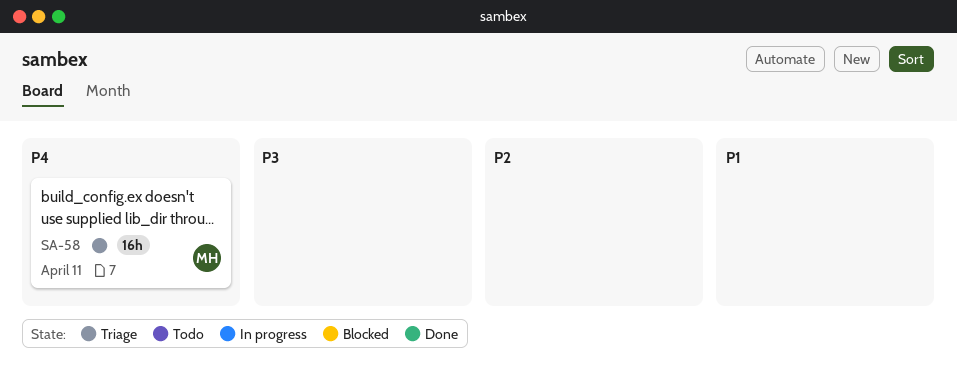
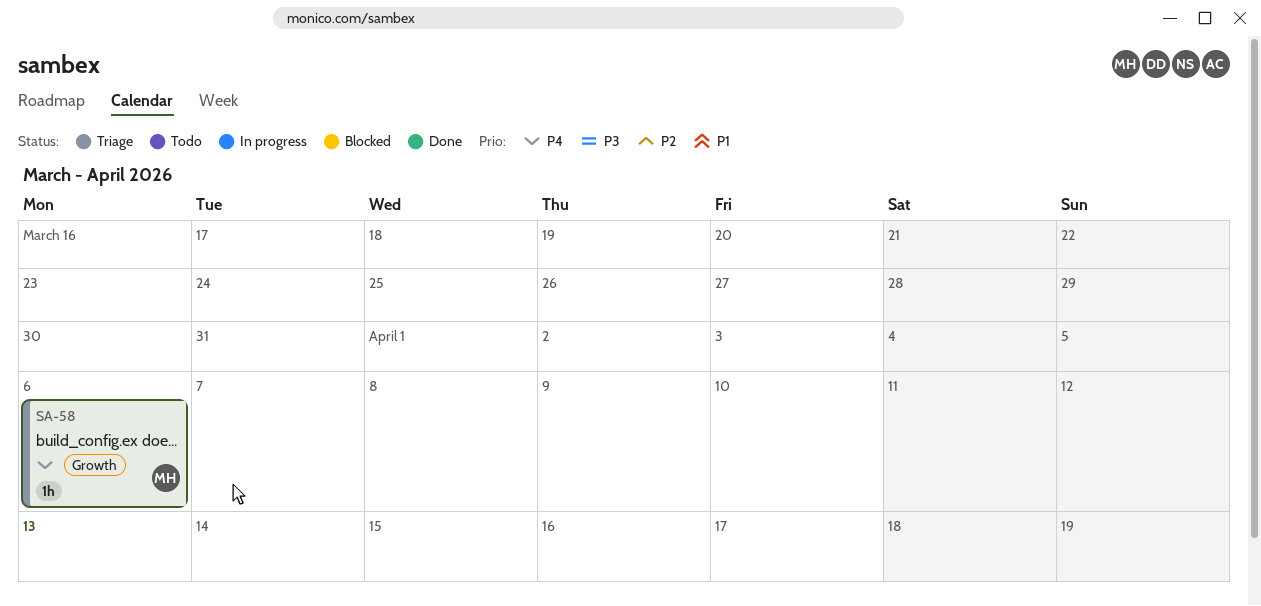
SA-58, estimate: 16h -> 1h
SA-58, due: Apr 11 -> Apr 6

